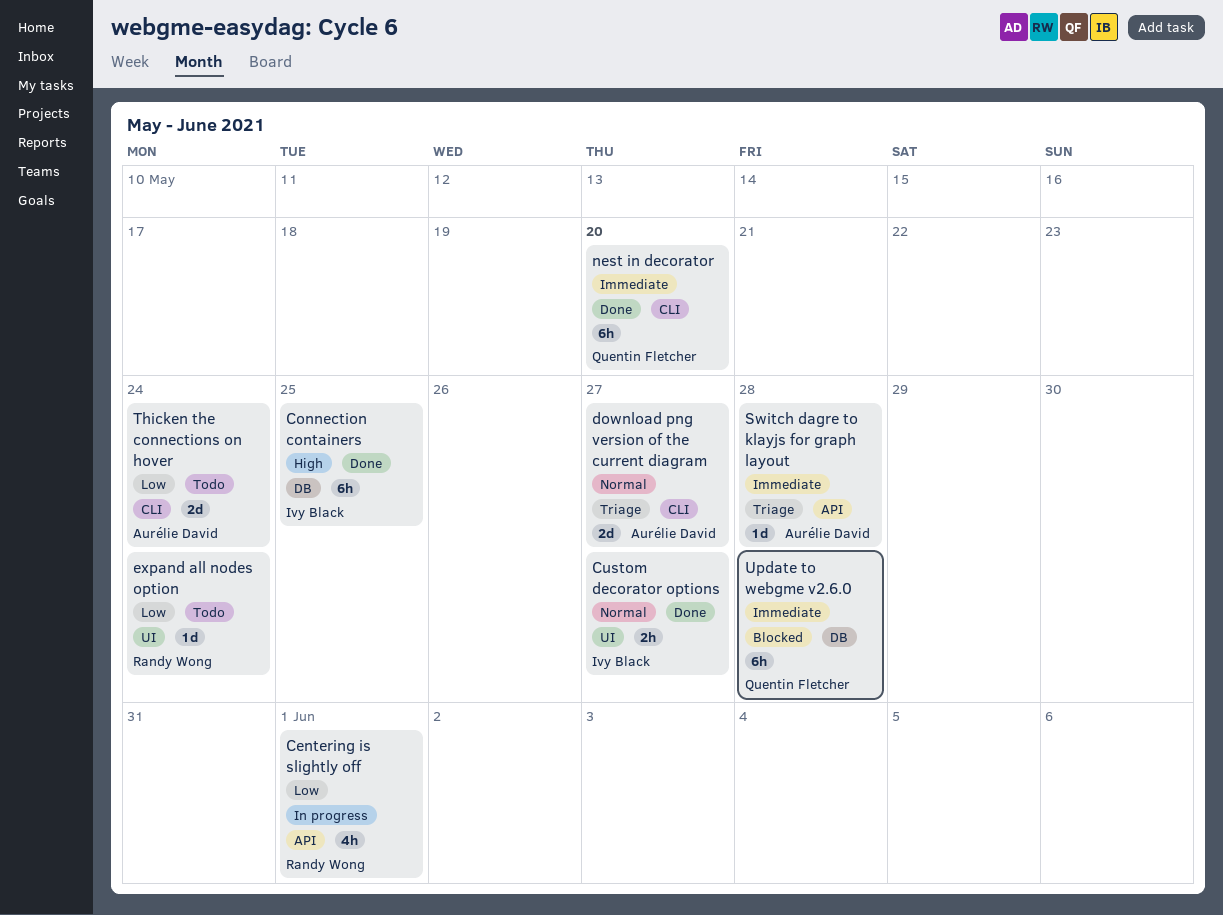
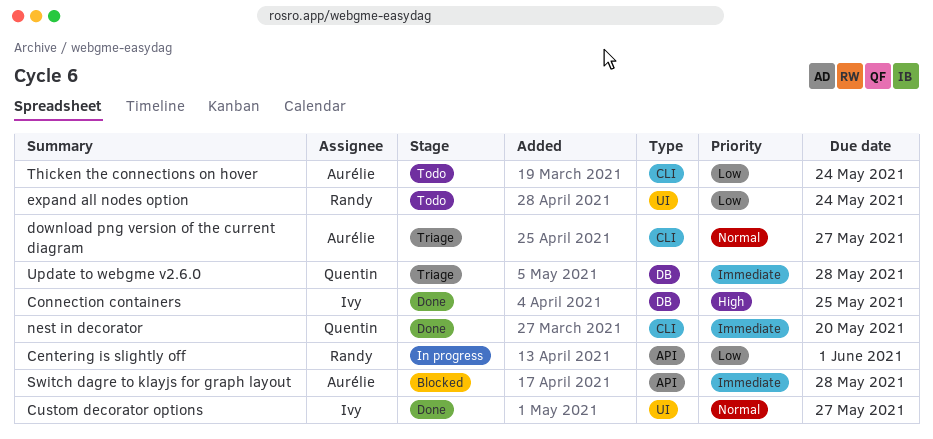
Switch dagre to klayjs for graph layout, status: Triage -> Blocked
Update to webgme v2.6.0, status: Blocked -> Triage

